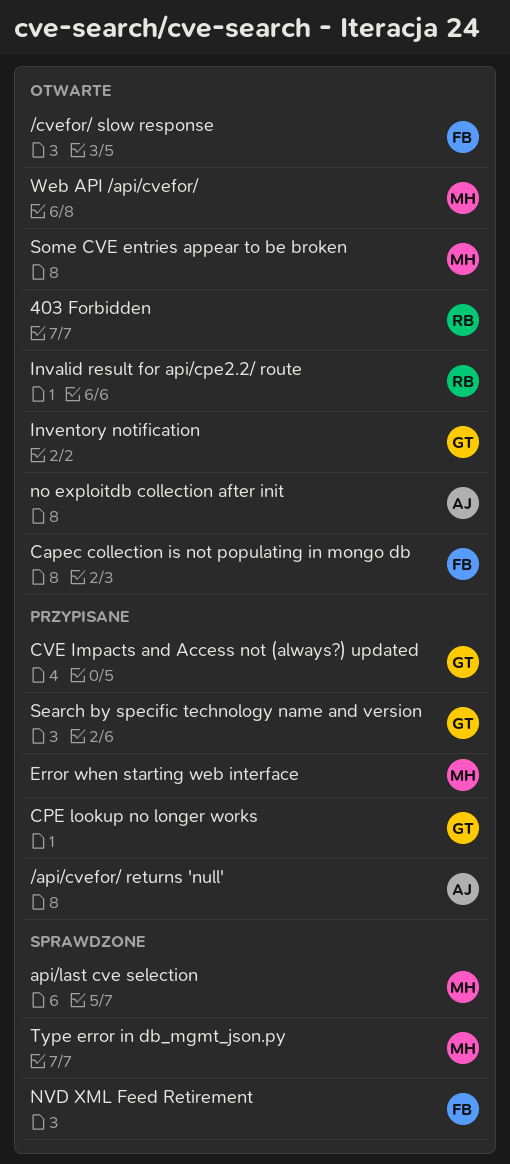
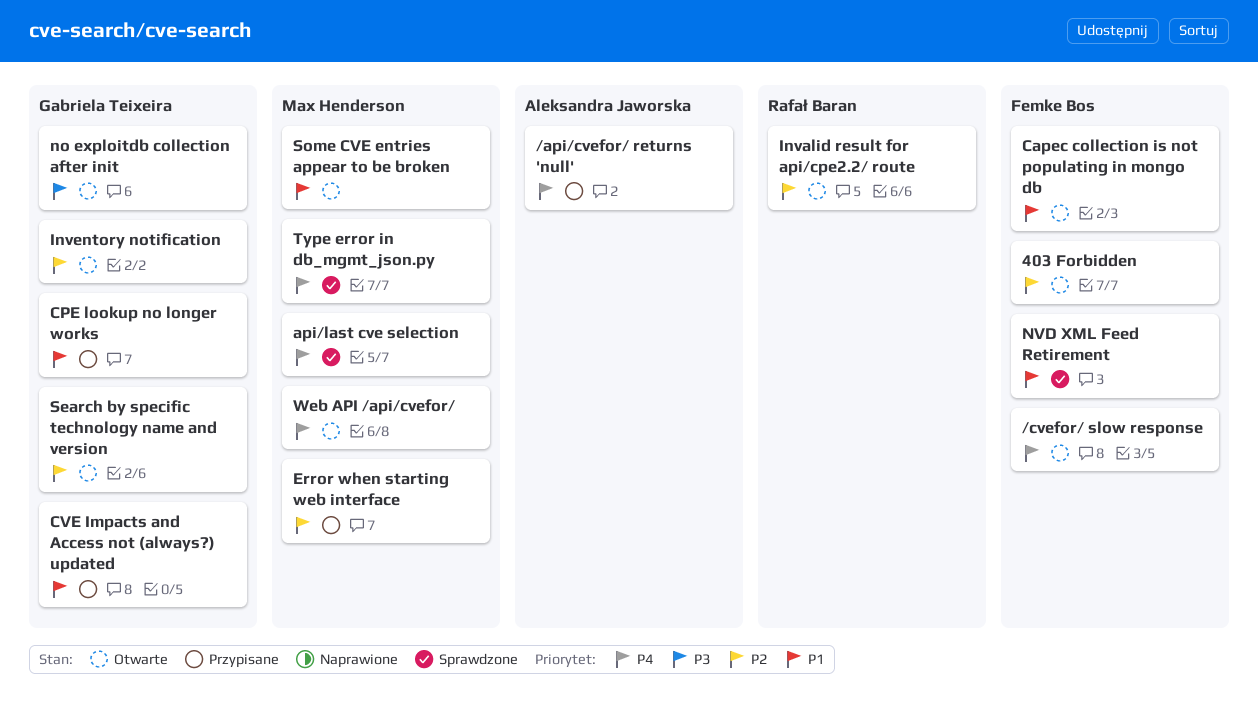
403 Forbidden, owner: Rafał Baran -> Femke Bos
no exploitdb collection after init, owner: Aleksandra Jaworska -> Gabriela Teixeira
Search by specific technology name and version, status: Przypisane -> Otwarte

